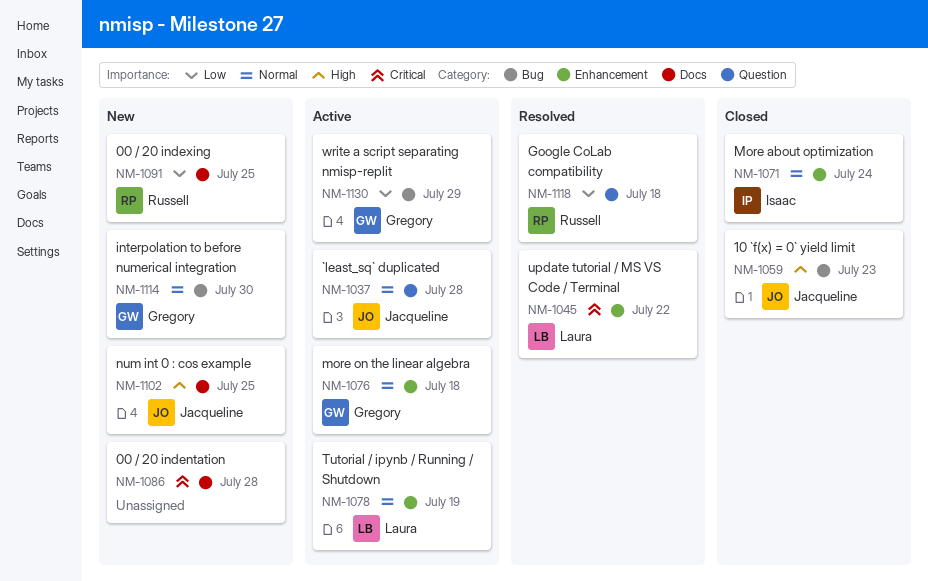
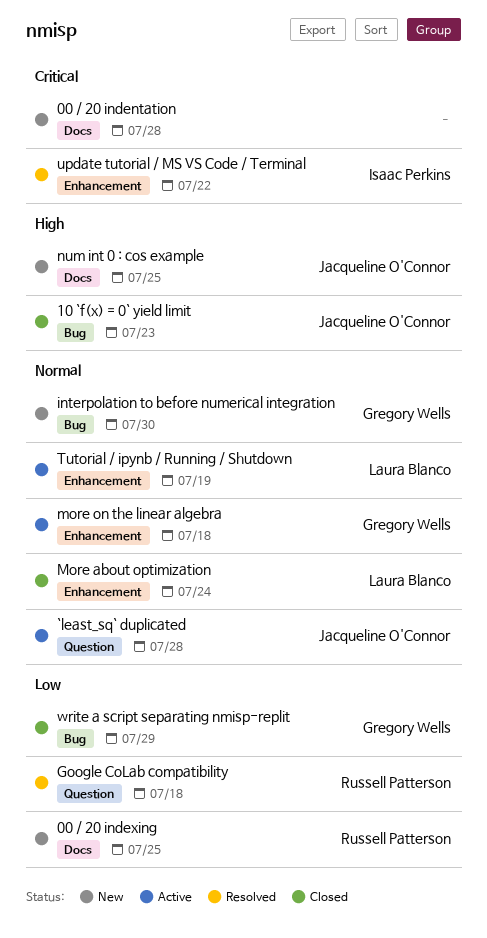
More about optimization, owner: Isaac Perkins -> Laura Blanco
update tutorial / MS VS Code / Terminal, owner: Laura Blanco -> Isaac Perkins
write a script separating nmisp-replit, status: Active -> Closed

